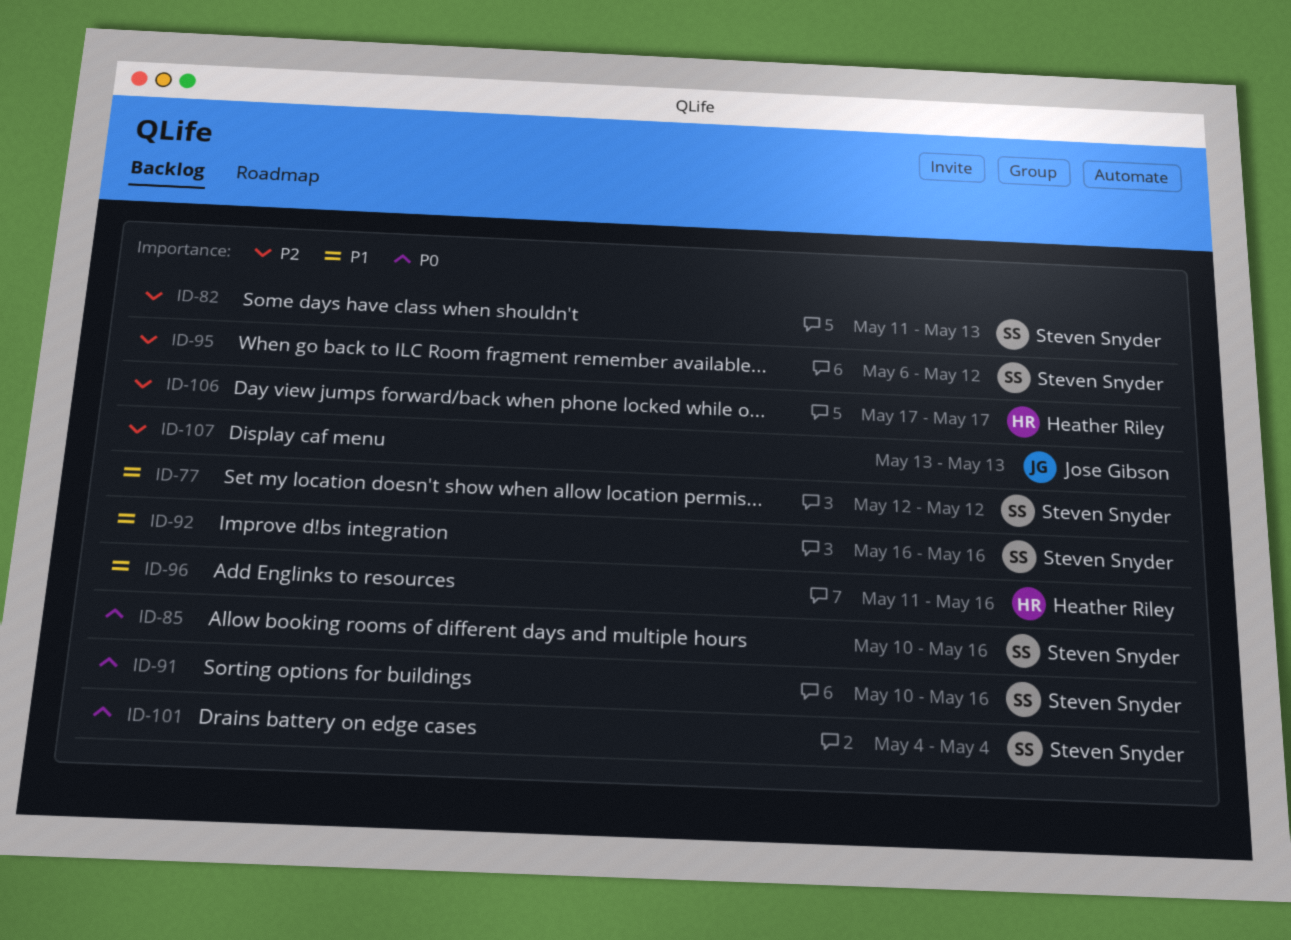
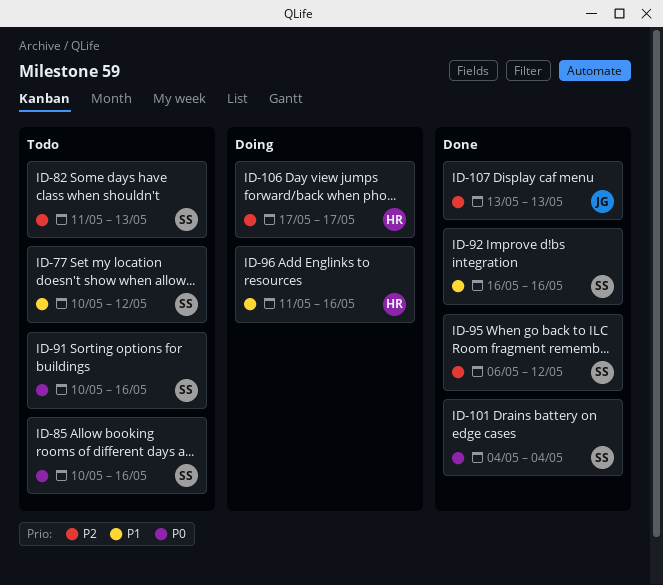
ID-77, start: May 12 -> May 10

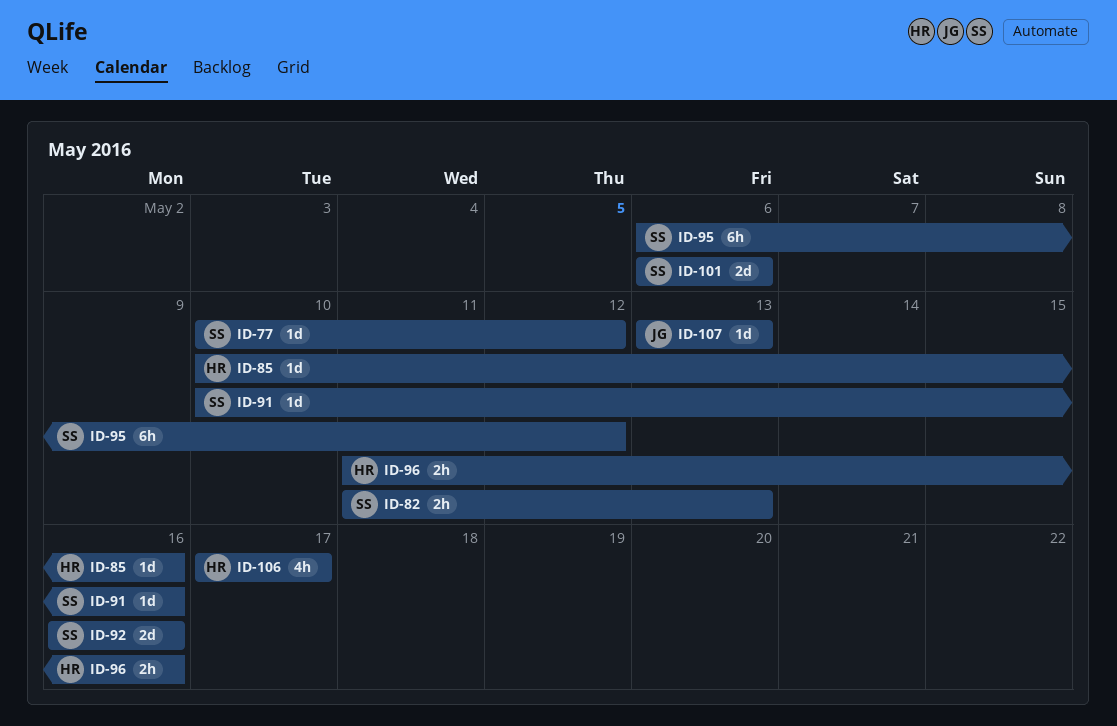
ID-85, owner: SS -> HR
ID-101, start: May 4 -> May 6
ID-101, due: May 4 -> May 6

